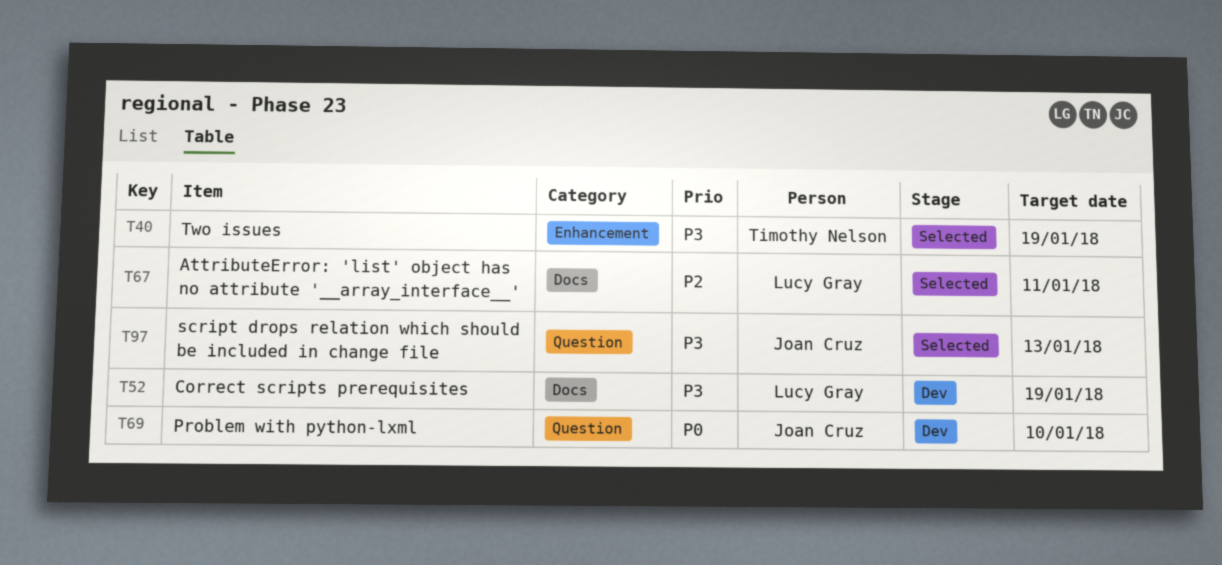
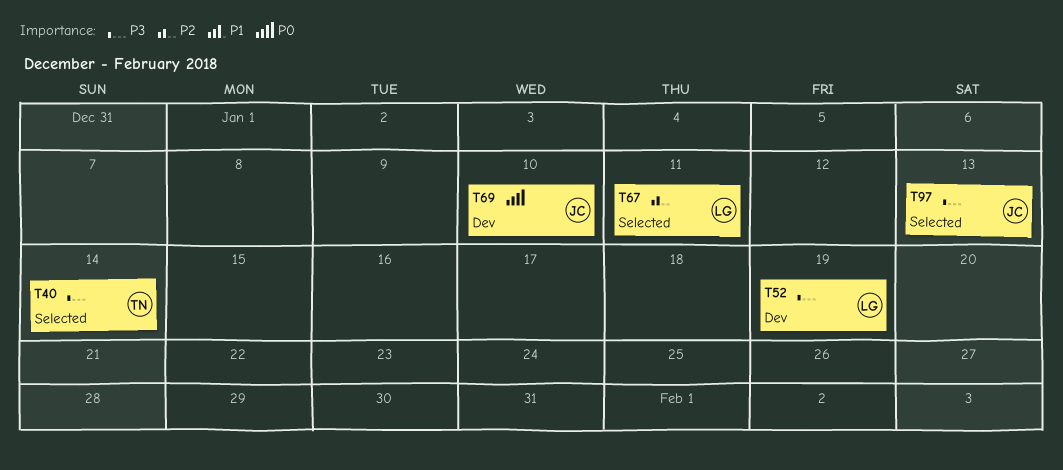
T40, due: Jan 19 -> Jan 14

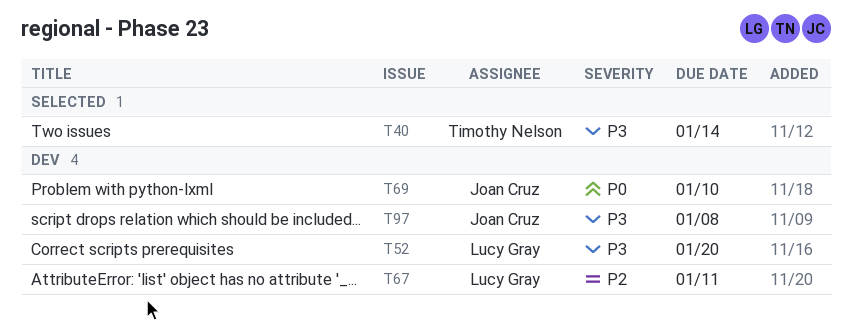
T52, due: Jan 19 -> Jan 20
T67, status: Selected -> Dev
T97, status: Selected -> Dev
T97, due: Jan 13 -> Jan 8

